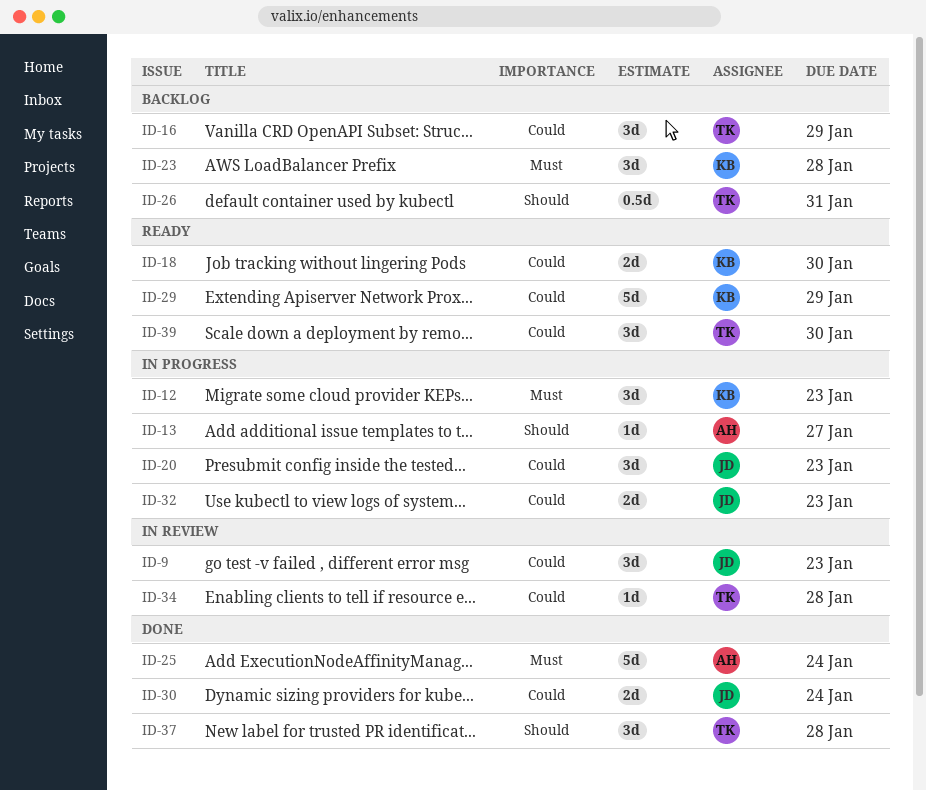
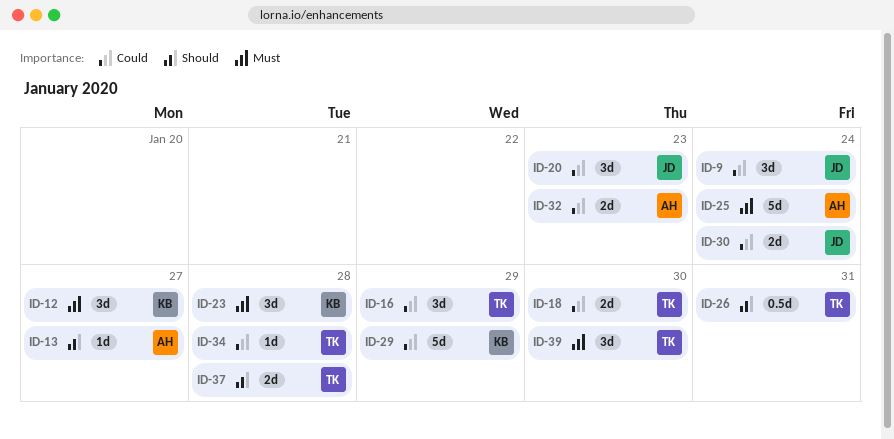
ID-9, due: Jan 23 -> Jan 24
ID-12, due: Jan 23 -> Jan 27
ID-18, owner: KB -> TK
ID-32, owner: JD -> AH
ID-37, estimate: 3d -> 2d
ID-39, priority: Could -> Must

